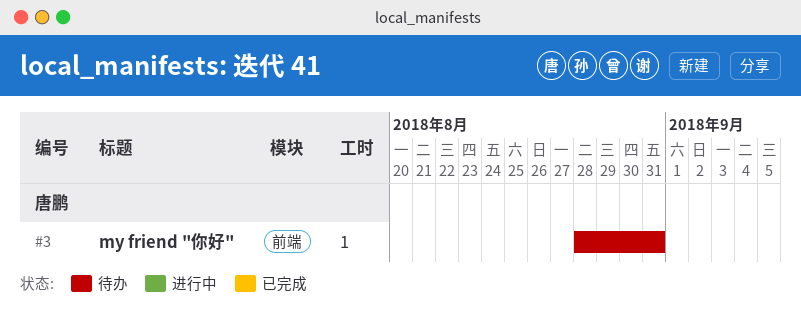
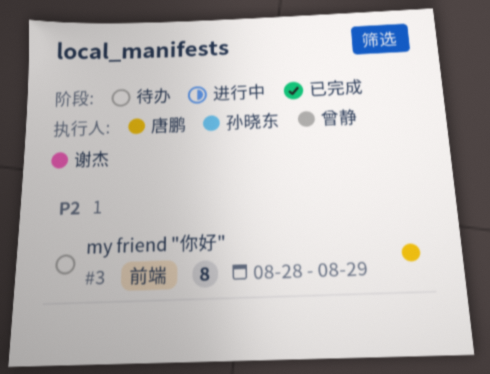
#3, estimate: 1 -> 8
#3, due: Aug 31 -> Aug 29

